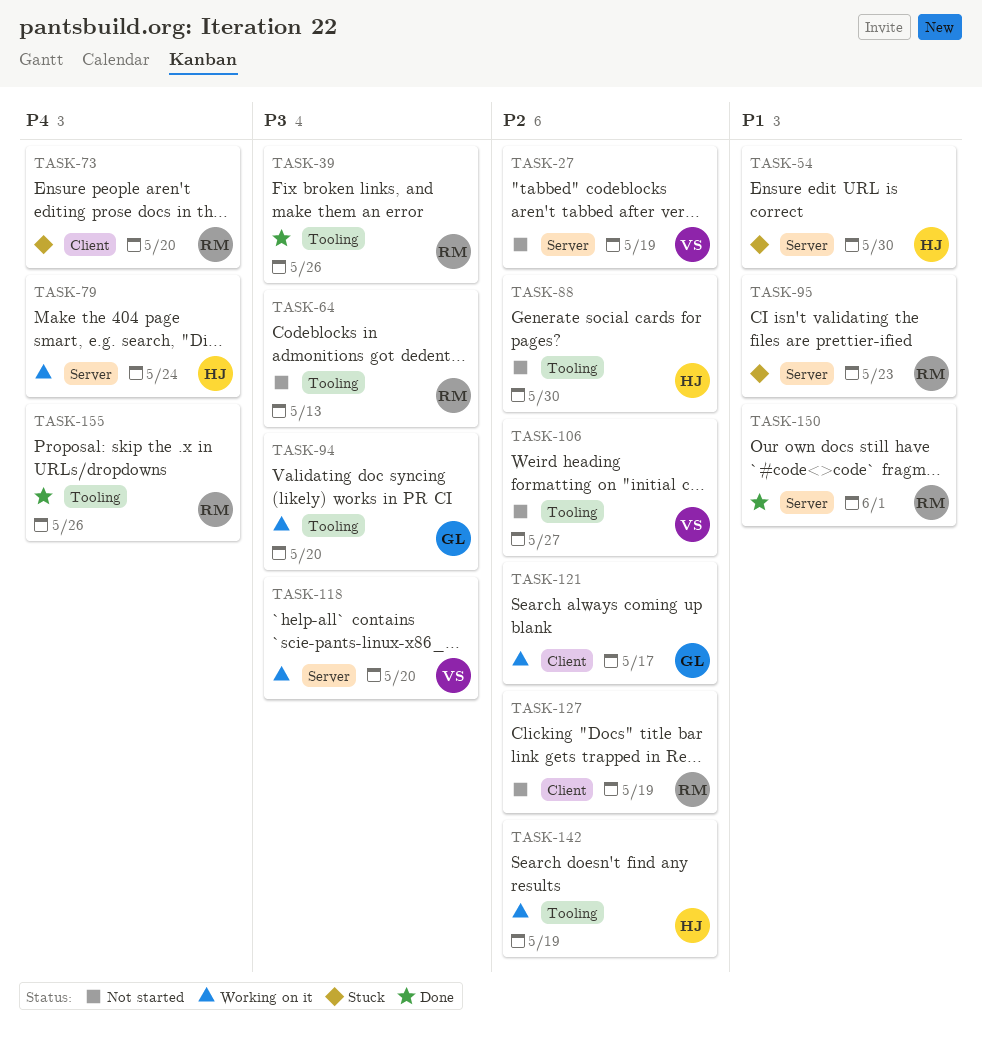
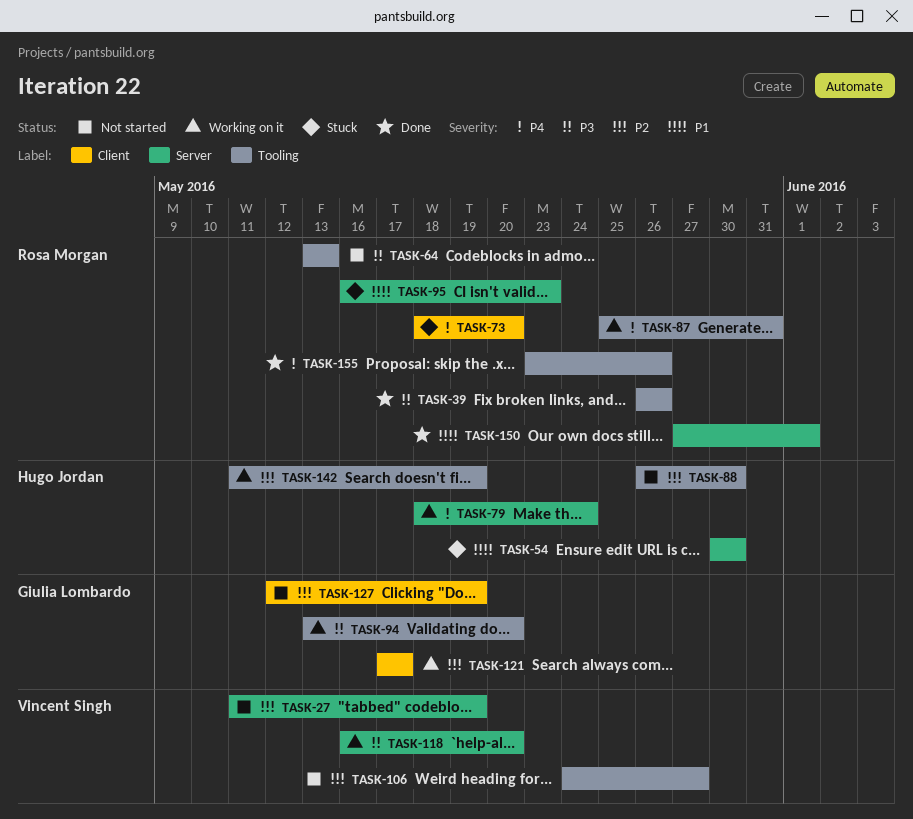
TASK-87: none -> present
TASK-127, owner: Rosa Morgan -> Giulia Lombardo

